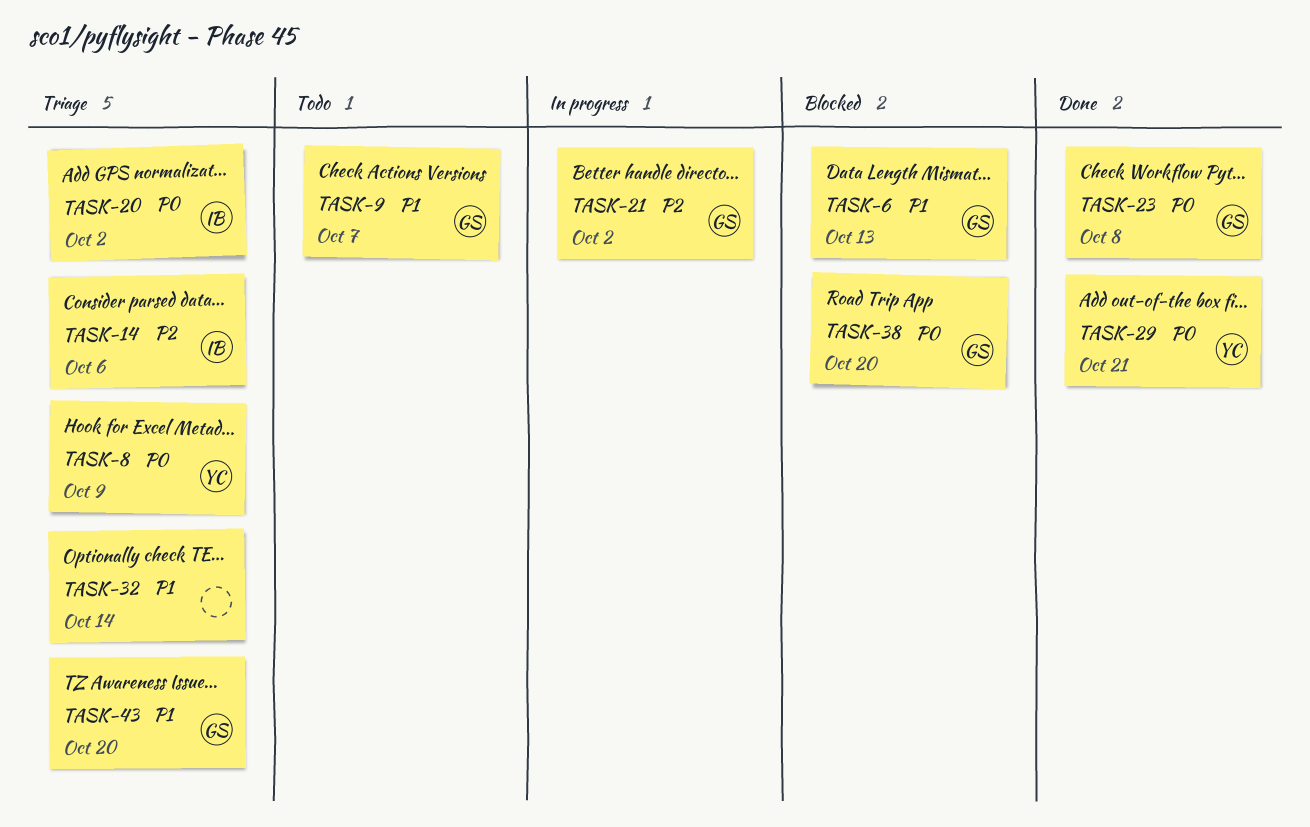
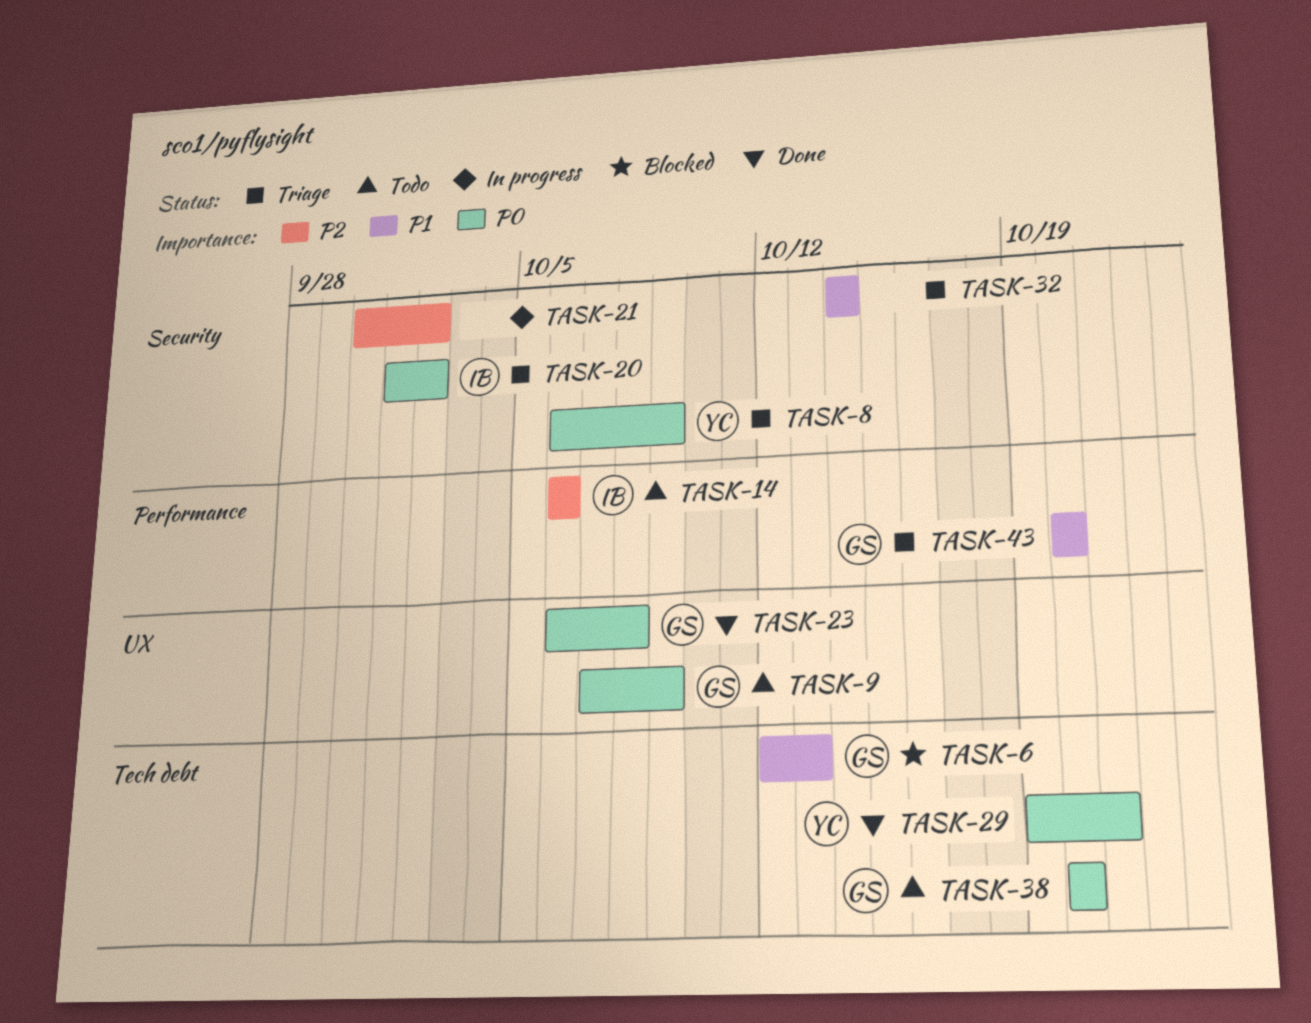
TASK-9, priority: P1 -> P0
TASK-9, due: Oct 7 -> Oct 9
TASK-14, status: Triage -> Todo
TASK-21, owner: GS -> none
TASK-38, status: Blocked -> Todo

